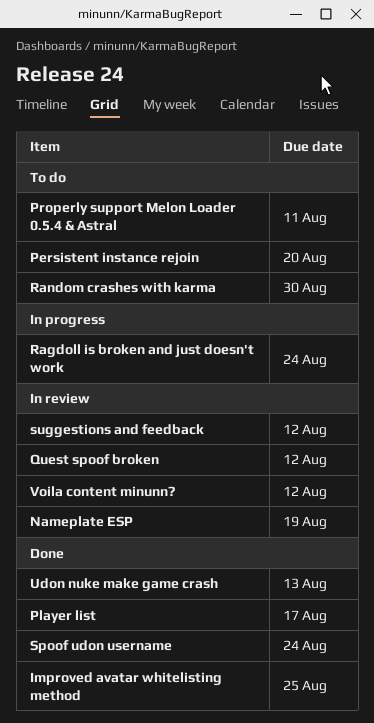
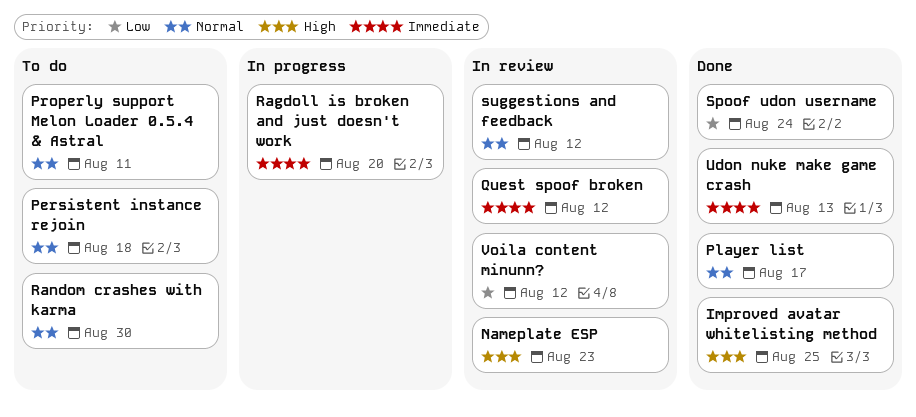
Nameplate ESP, due: Aug 19 -> Aug 23
Persistent instance rejoin, due: Aug 20 -> Aug 18
Ragdoll is broken and just doesn't work, due: Aug 24 -> Aug 20

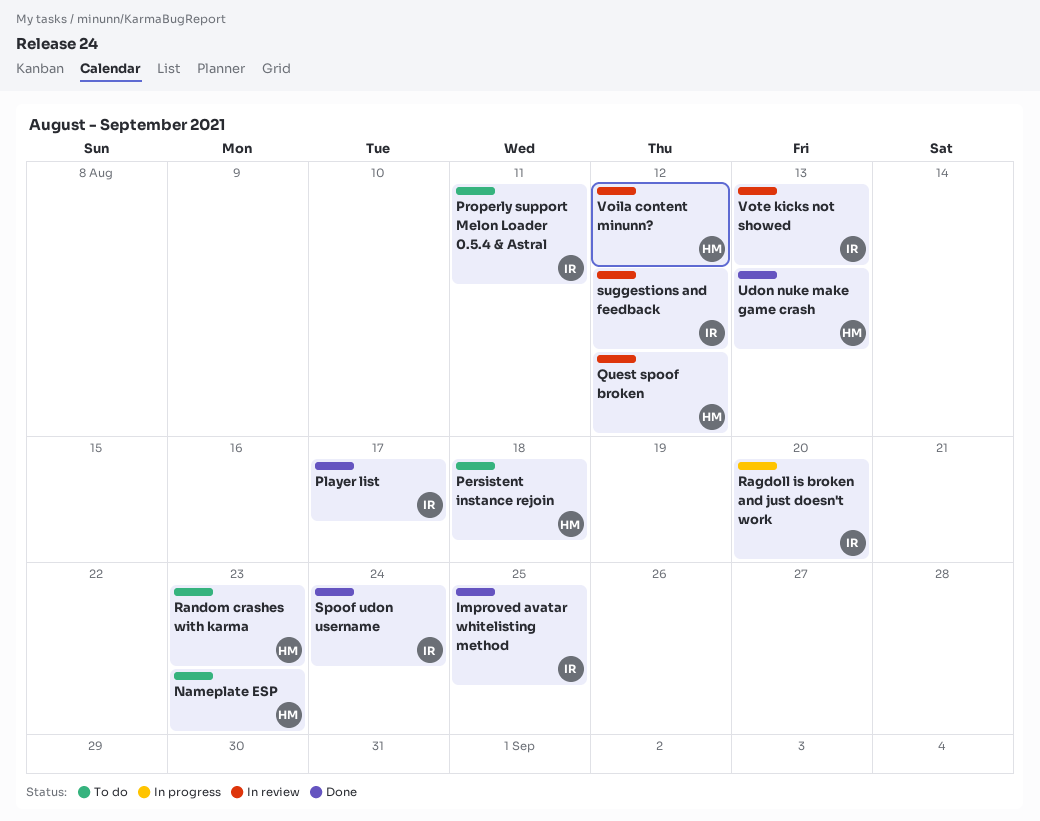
Nameplate ESP, status: In review -> To do
Random crashes with karma, due: Aug 30 -> Aug 23
Vote kicks not showed: none -> present

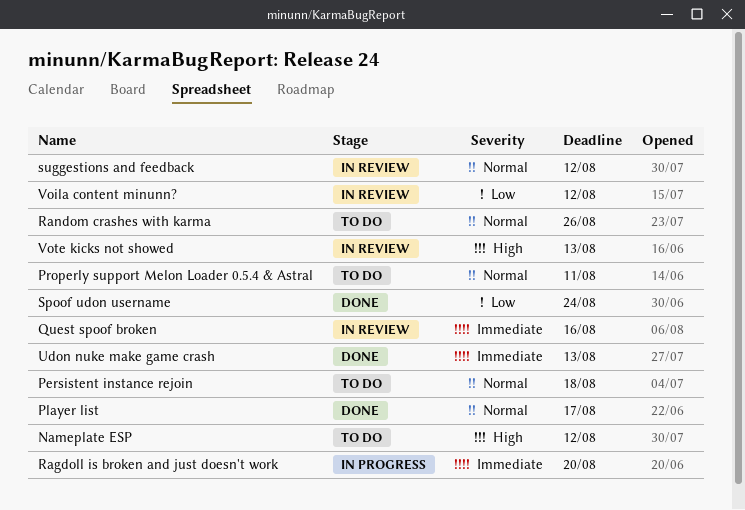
Improved avatar whitelisting method: present -> none
Nameplate ESP, due: Aug 23 -> Aug 12
Quest spoof broken, due: Aug 12 -> Aug 16
Random crashes with karma, due: Aug 23 -> Aug 26

